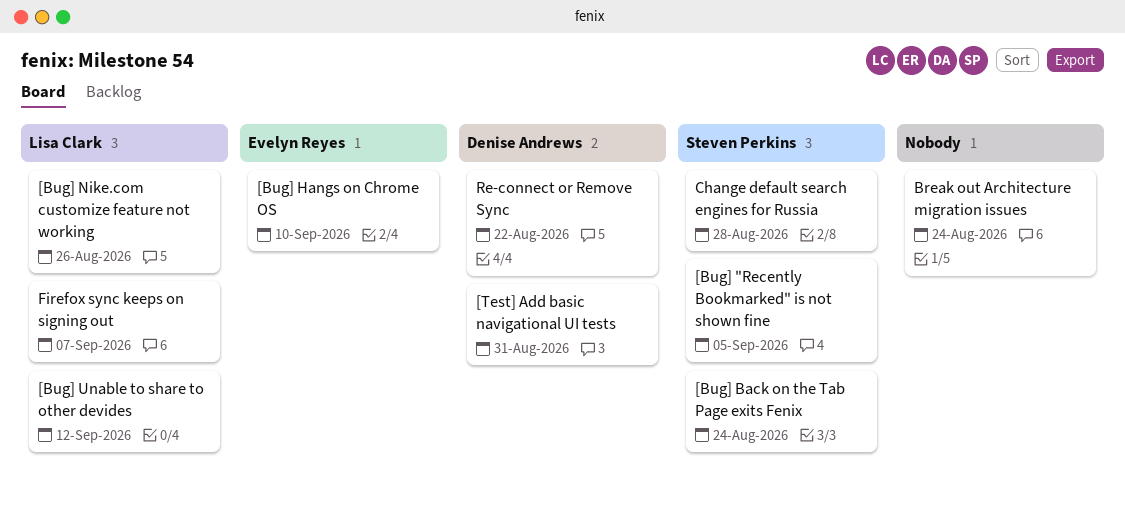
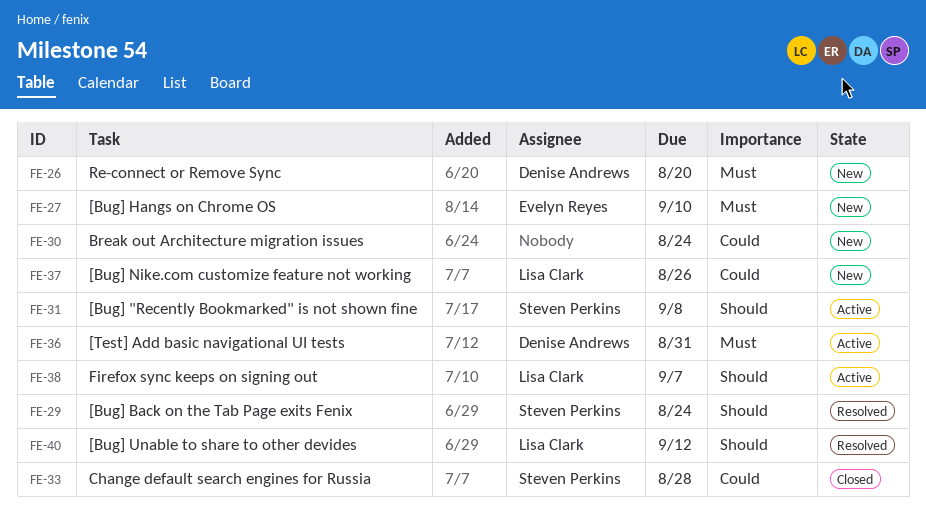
[Bug] "Recently Bookmarked" is not shown fine, due: Sep 5 -> Sep 8
Re-connect or Remove Sync, due: Aug 22 -> Aug 20

